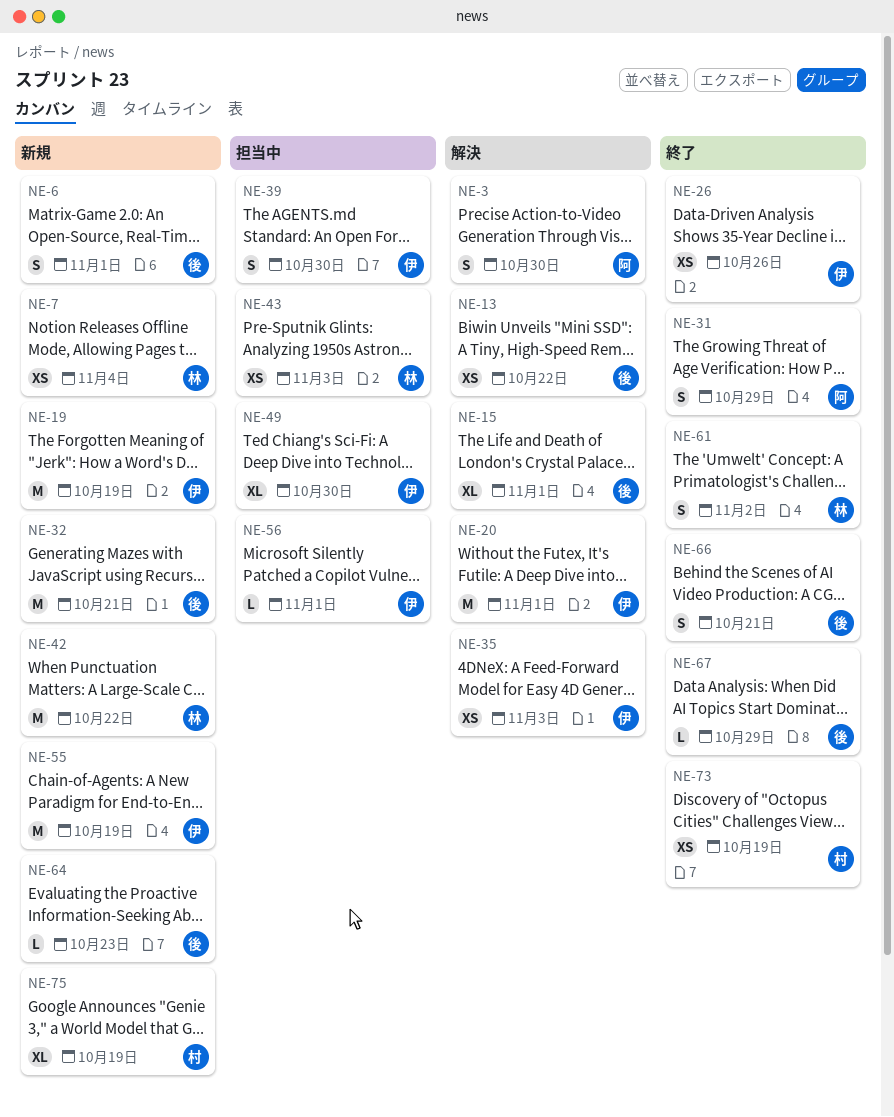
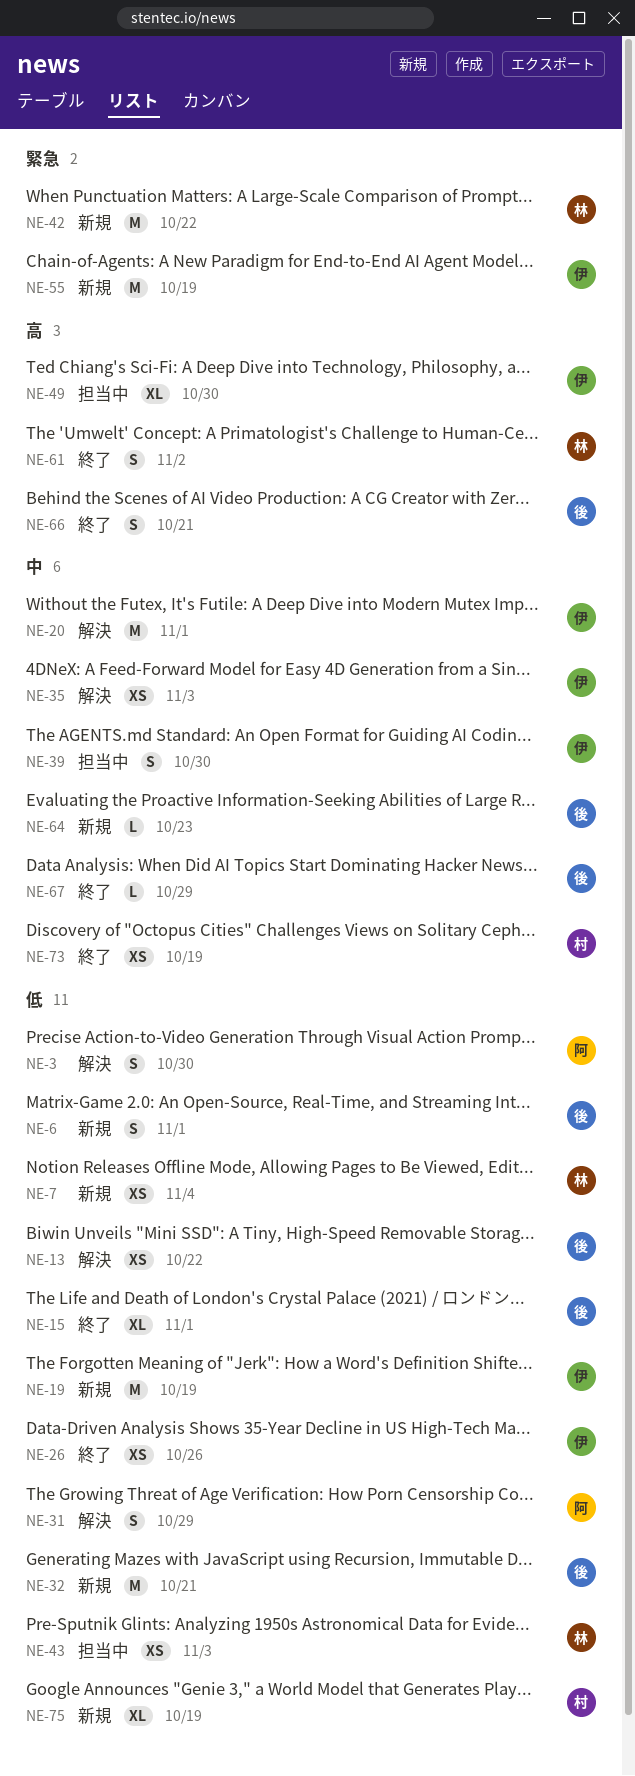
NE-15, status: 解決 -> 終了
NE-31, status: 終了 -> 解決
NE-56: present -> none

